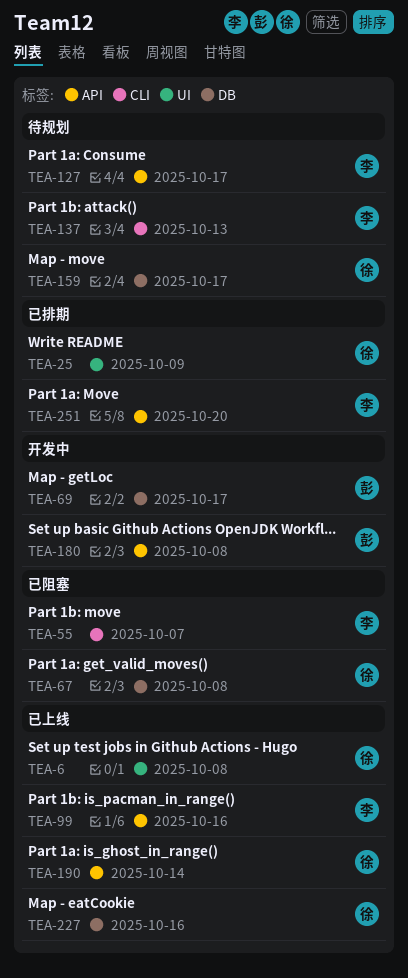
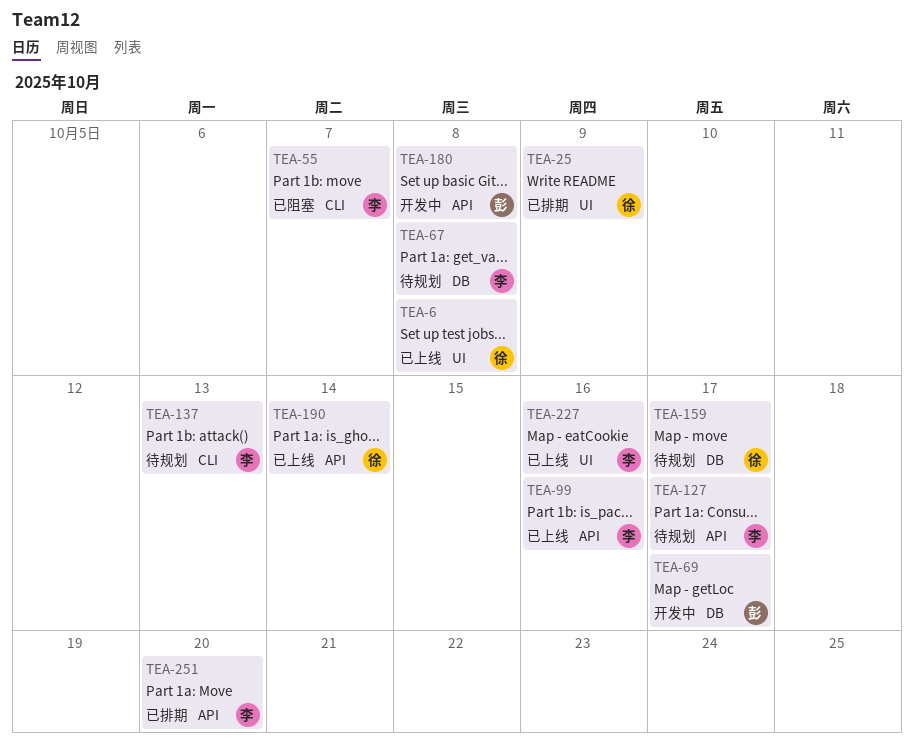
TEA-67, status: 已阻塞 -> 待规划
TEA-67, owner: 徐 -> 李
TEA-227, owner: 徐 -> 李
TEA-227, label: DB -> UI

